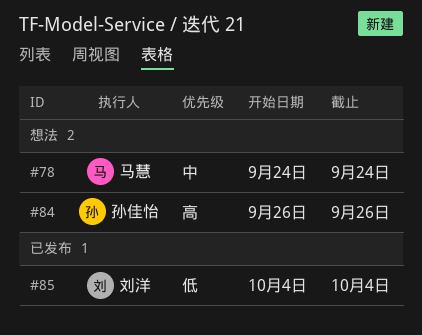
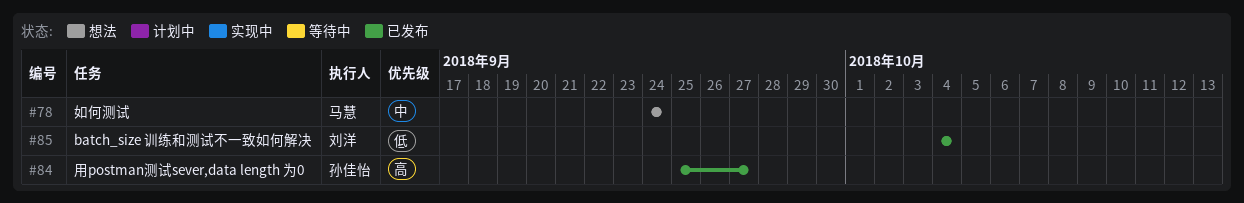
#84, status: 想法 -> 已发布
#84, start: Sep 26 -> Sep 25
#84, due: Sep 26 -> Sep 27

